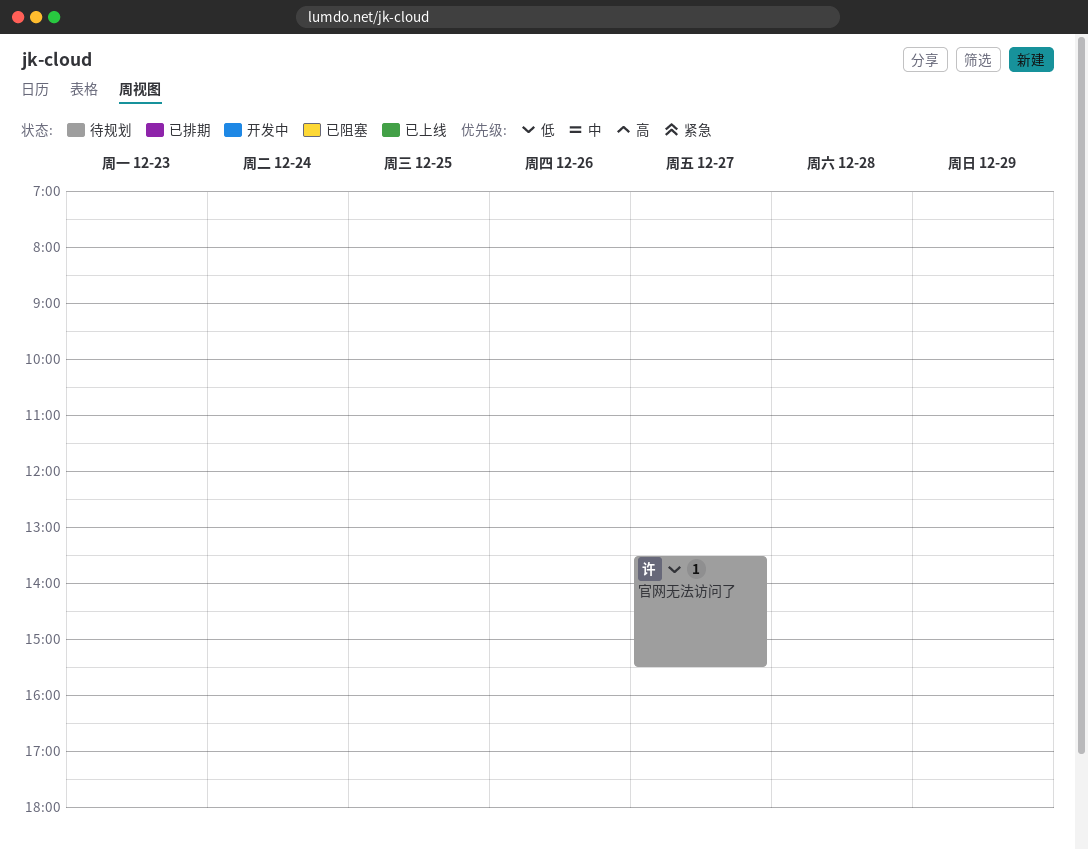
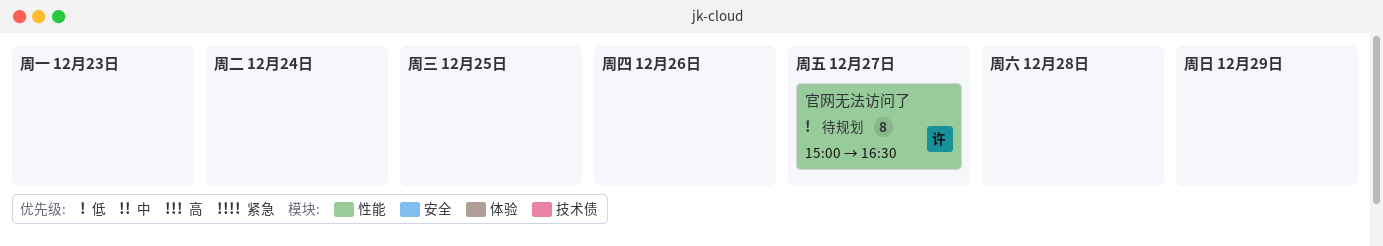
官网无法访问了, estimate: 1 -> 8
官网无法访问了, begins: 13:30 -> 15:00
官网无法访问了, ends: 15:30 -> 16:30

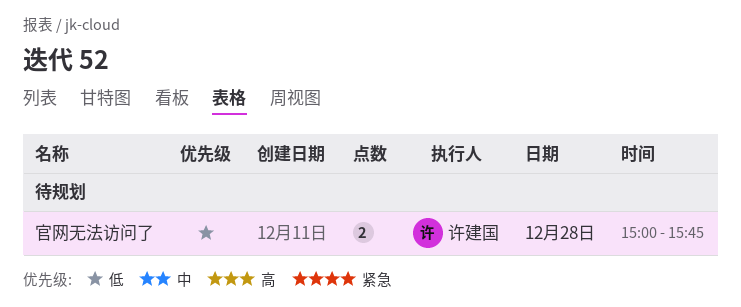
官网无法访问了, estimate: 8 -> 2
官网无法访问了, day: Dec 27 -> Dec 28
官网无法访问了, ends: 16:30 -> 15:45

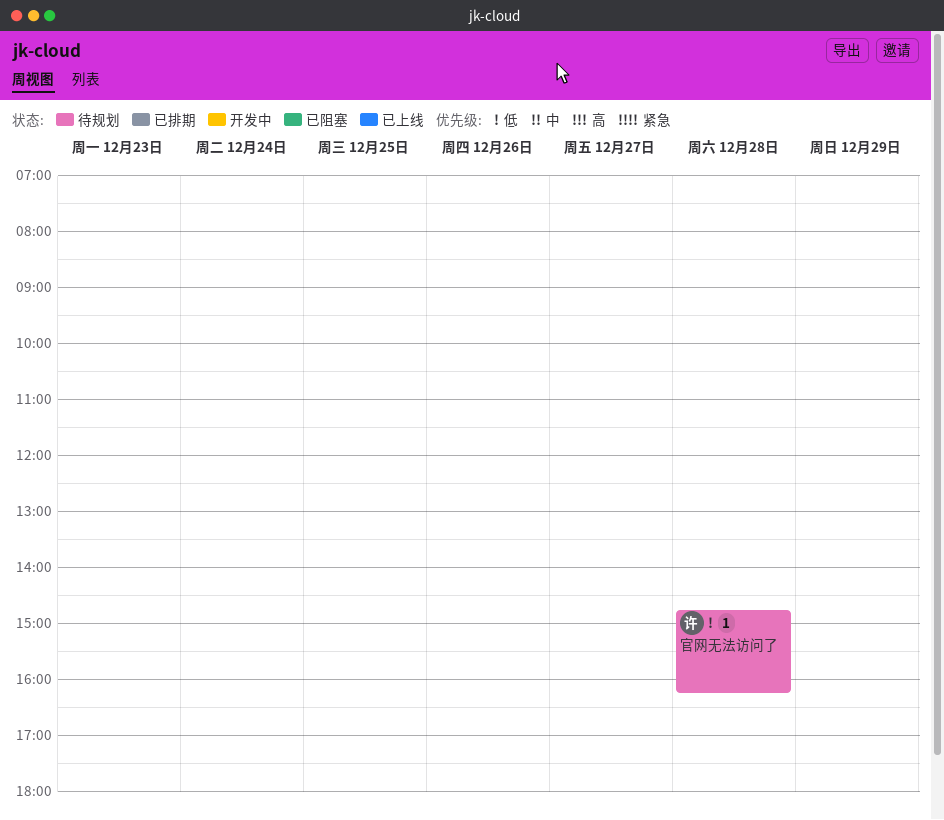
官网无法访问了, estimate: 2 -> 1
官网无法访问了, begins: 15:00 -> 14:45
官网无法访问了, ends: 15:45 -> 16:15

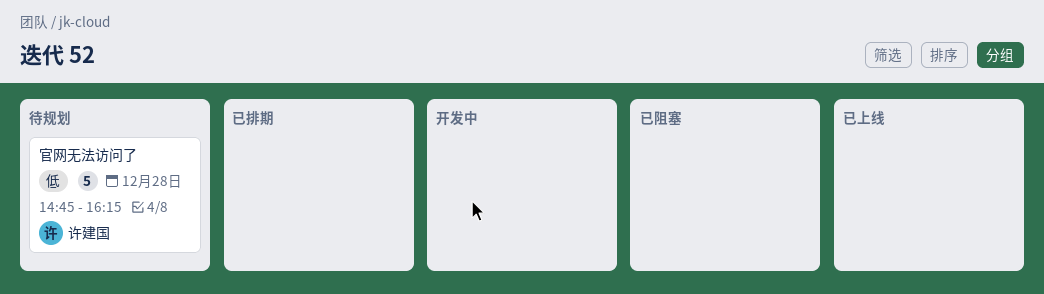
官网无法访问了, estimate: 1 -> 5

